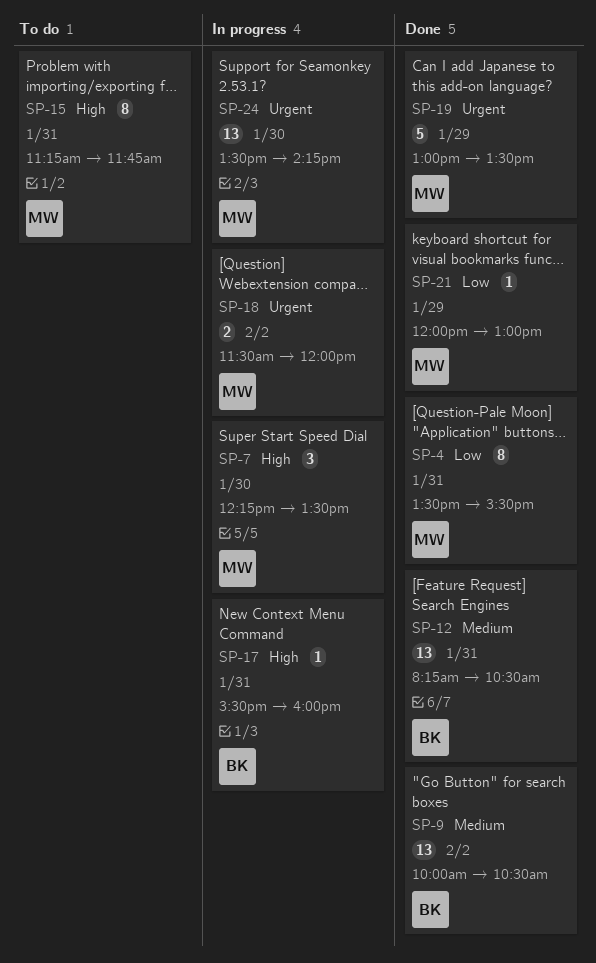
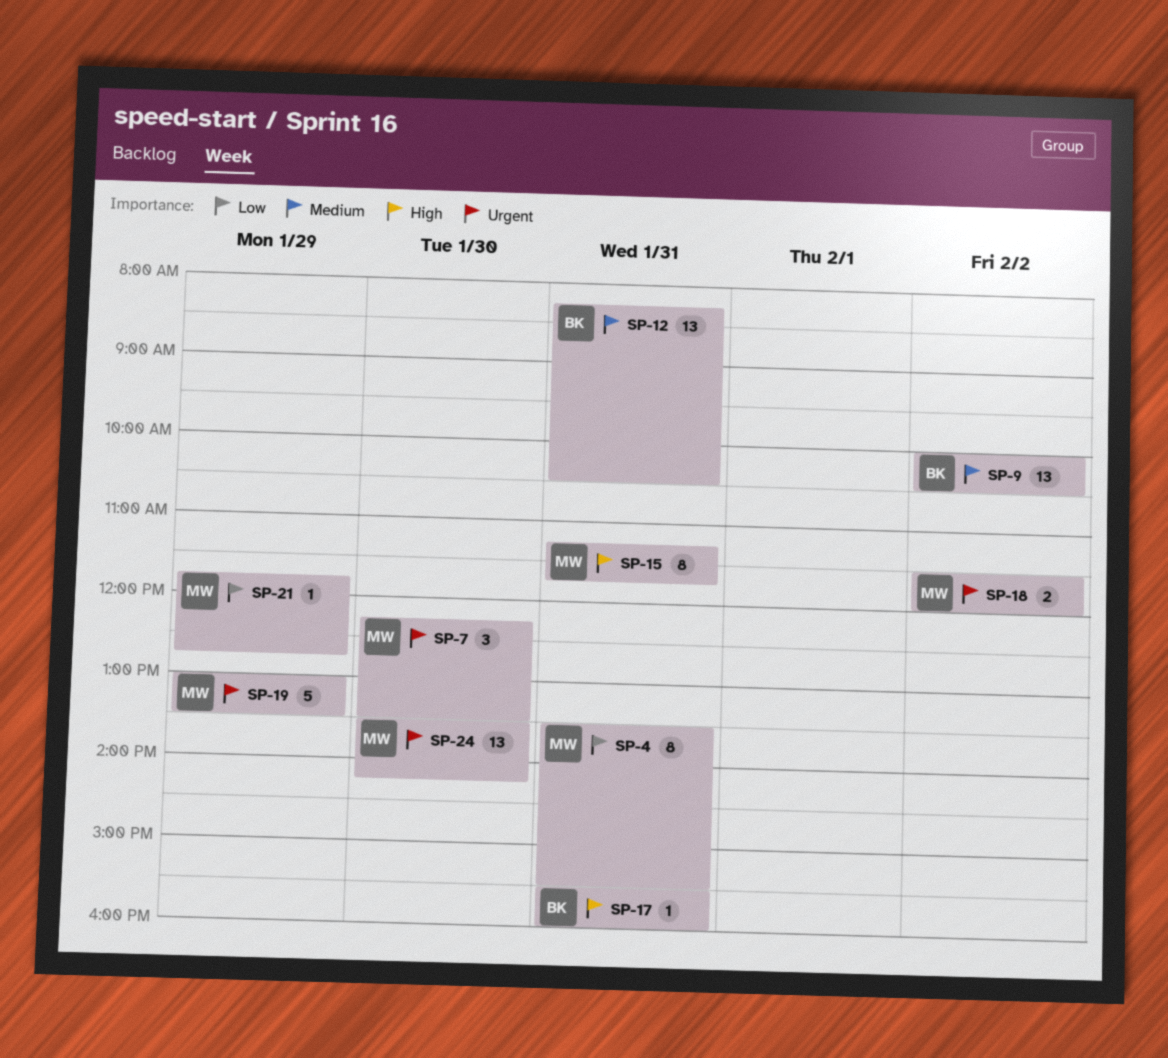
SP-7, priority: High -> Urgent
SP-21, begins: 12:00 -> 11:45
SP-21, ends: 13:00 -> 12:45

